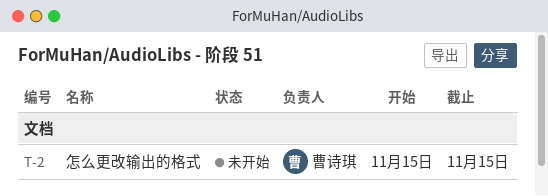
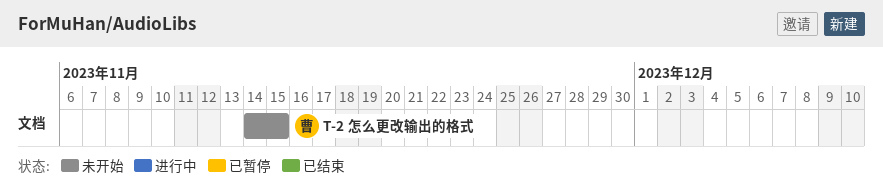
T-2, start: Nov 15 -> Nov 14

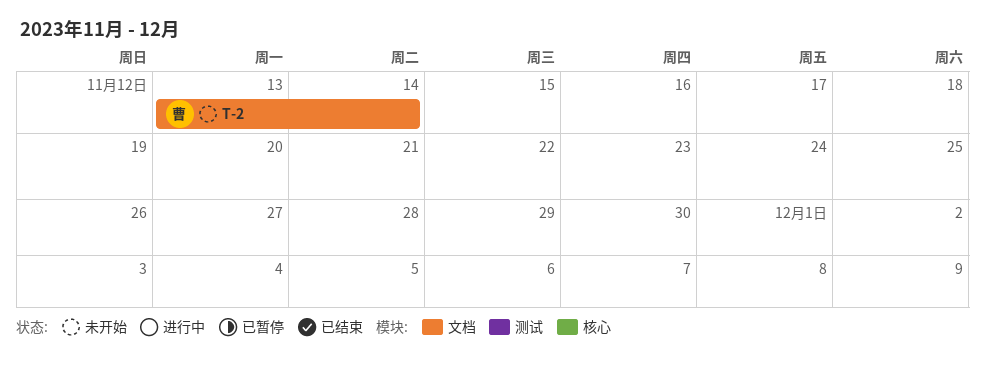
T-2, start: Nov 14 -> Nov 13
T-2, due: Nov 15 -> Nov 14

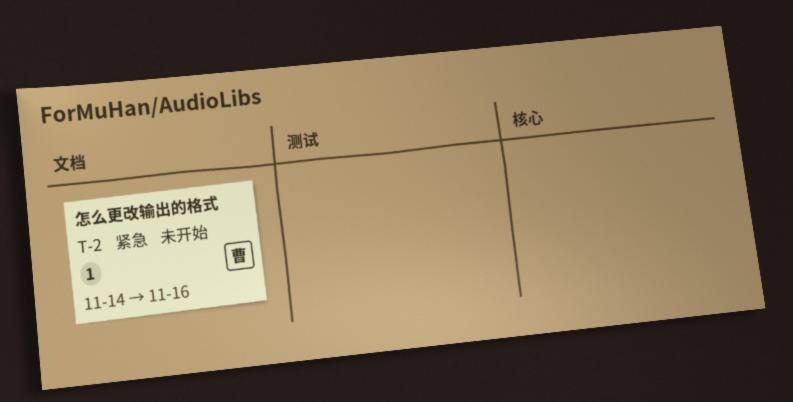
T-2, start: Nov 13 -> Nov 14
T-2, due: Nov 14 -> Nov 16

